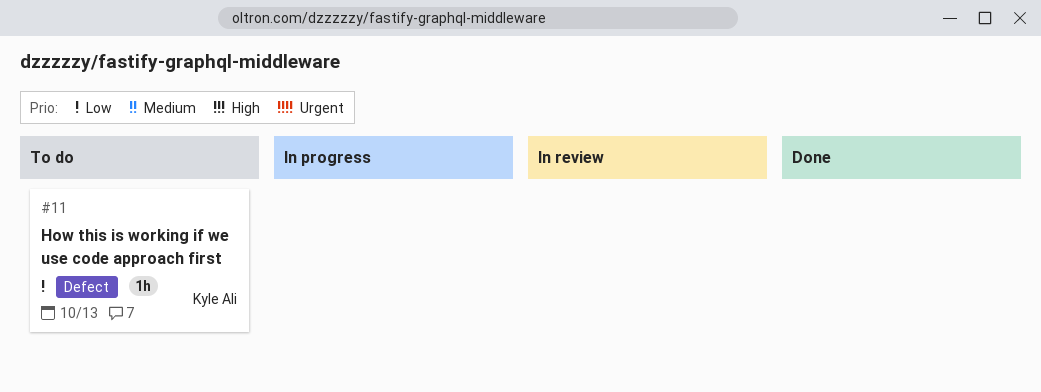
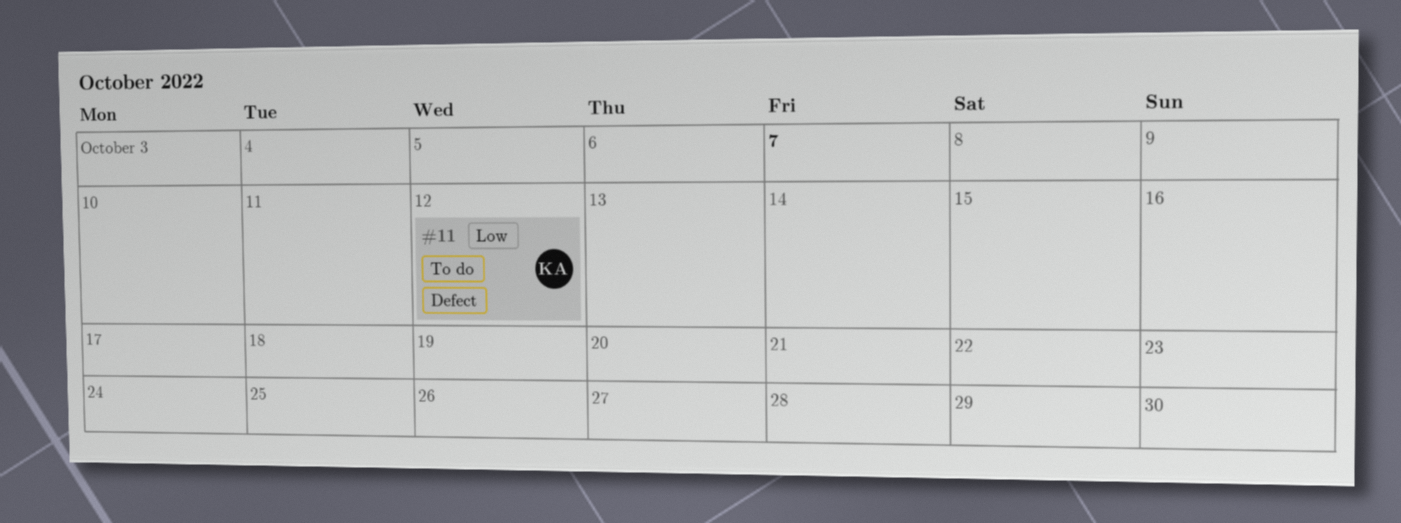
#11, due: Oct 13 -> Oct 12

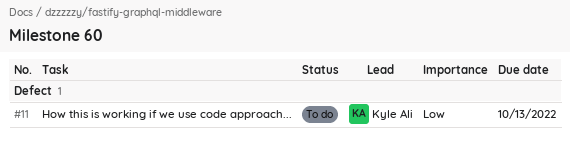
#11, due: Oct 12 -> Oct 13

